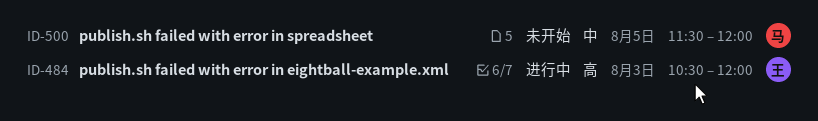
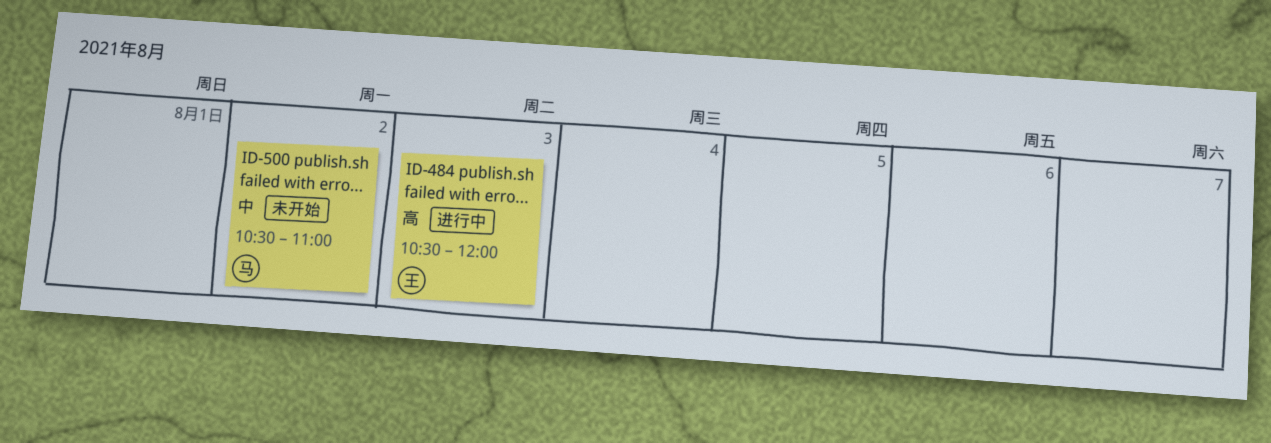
ID-500, day: Aug 5 -> Aug 2
ID-500, begins: 11:30 -> 10:30
ID-500, ends: 12:00 -> 11:00

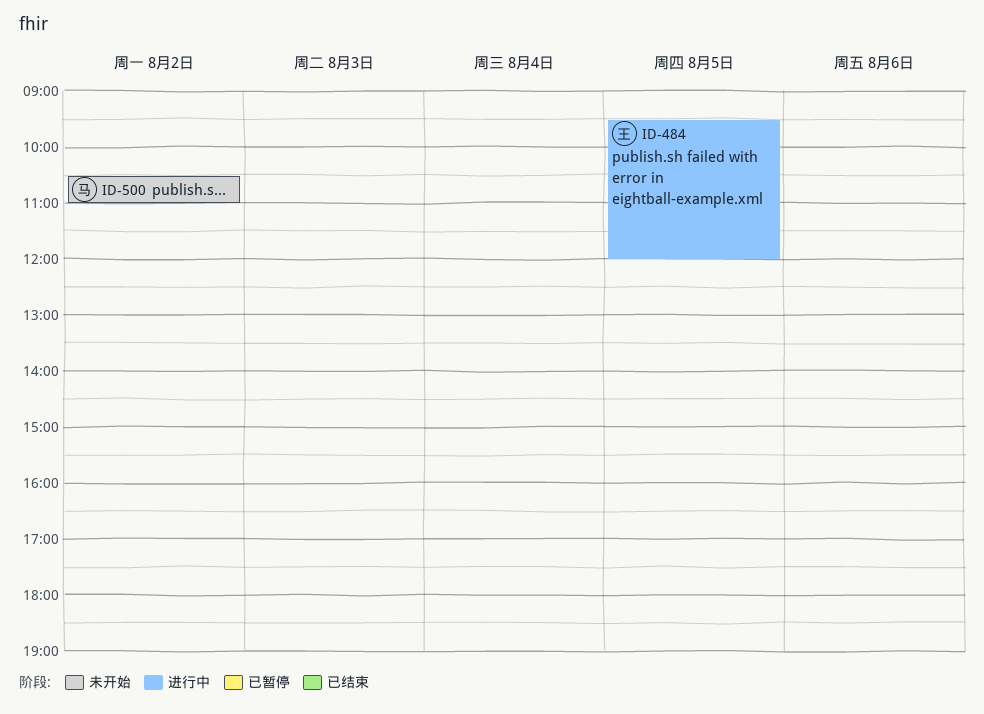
ID-484, day: Aug 3 -> Aug 5
ID-484, begins: 10:30 -> 09:30

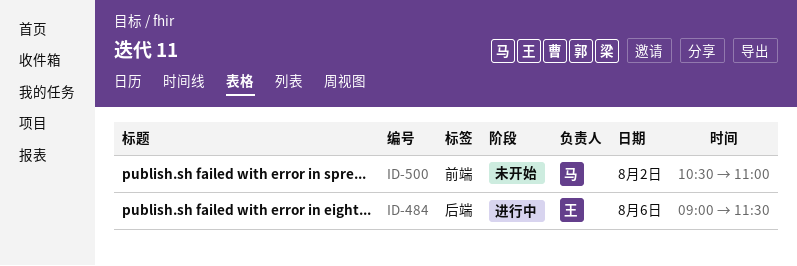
ID-484, day: Aug 5 -> Aug 6
ID-484, begins: 09:30 -> 09:00
ID-484, ends: 12:00 -> 11:30

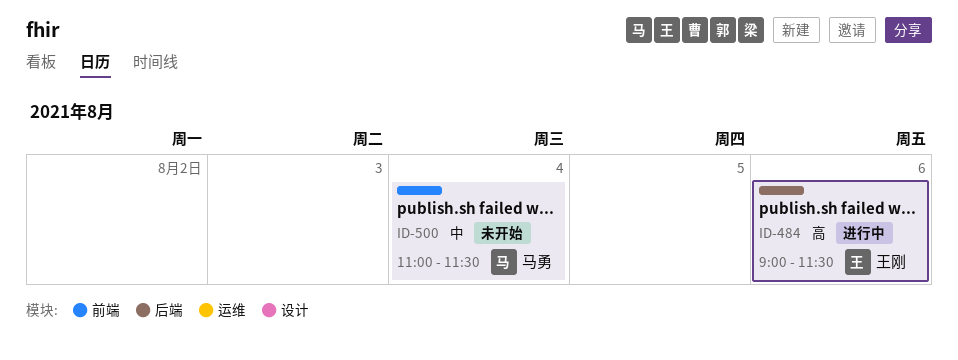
ID-500, day: Aug 2 -> Aug 4
ID-500, begins: 10:30 -> 11:00
ID-500, ends: 11:00 -> 11:30

